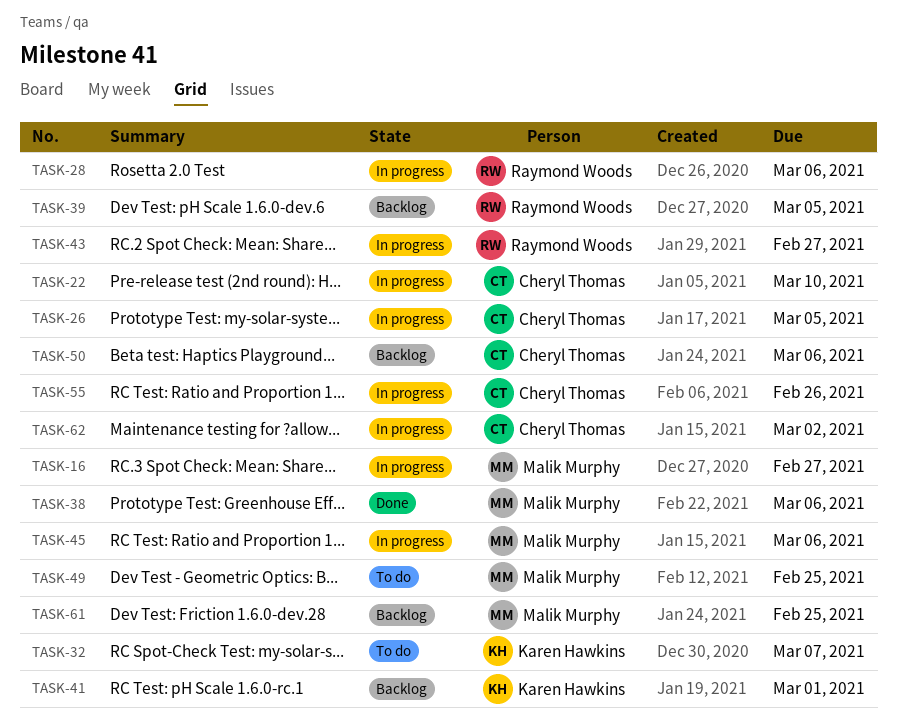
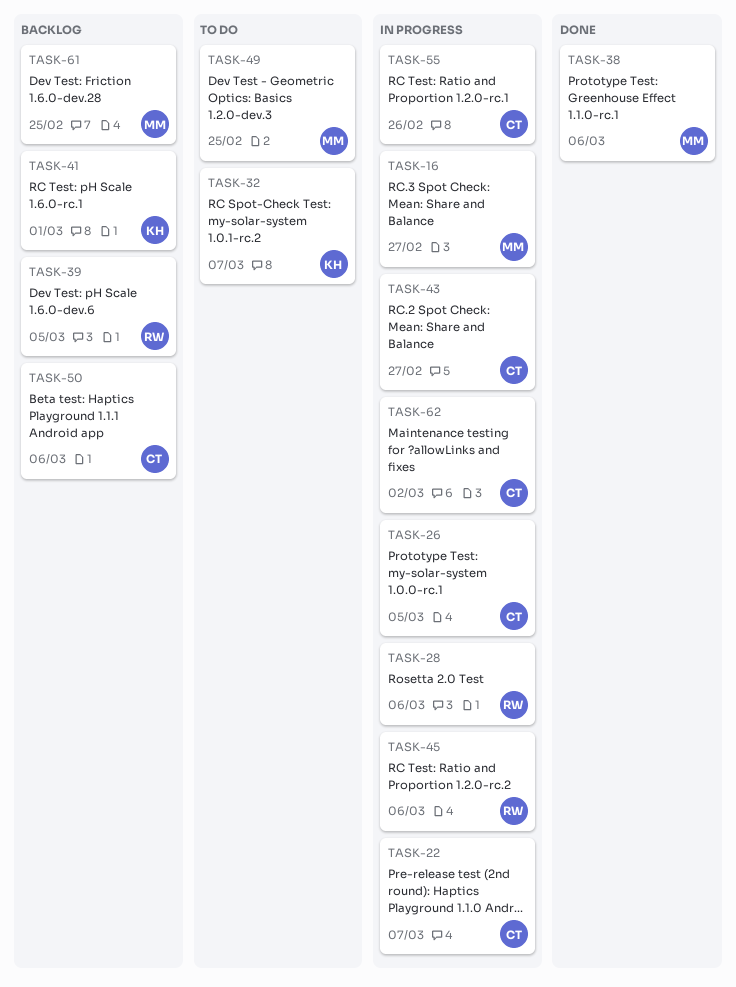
TASK-22, due: Mar 10 -> Mar 7
TASK-43, owner: Raymond Woods -> Cheryl Thomas
TASK-45, owner: Malik Murphy -> Raymond Woods

